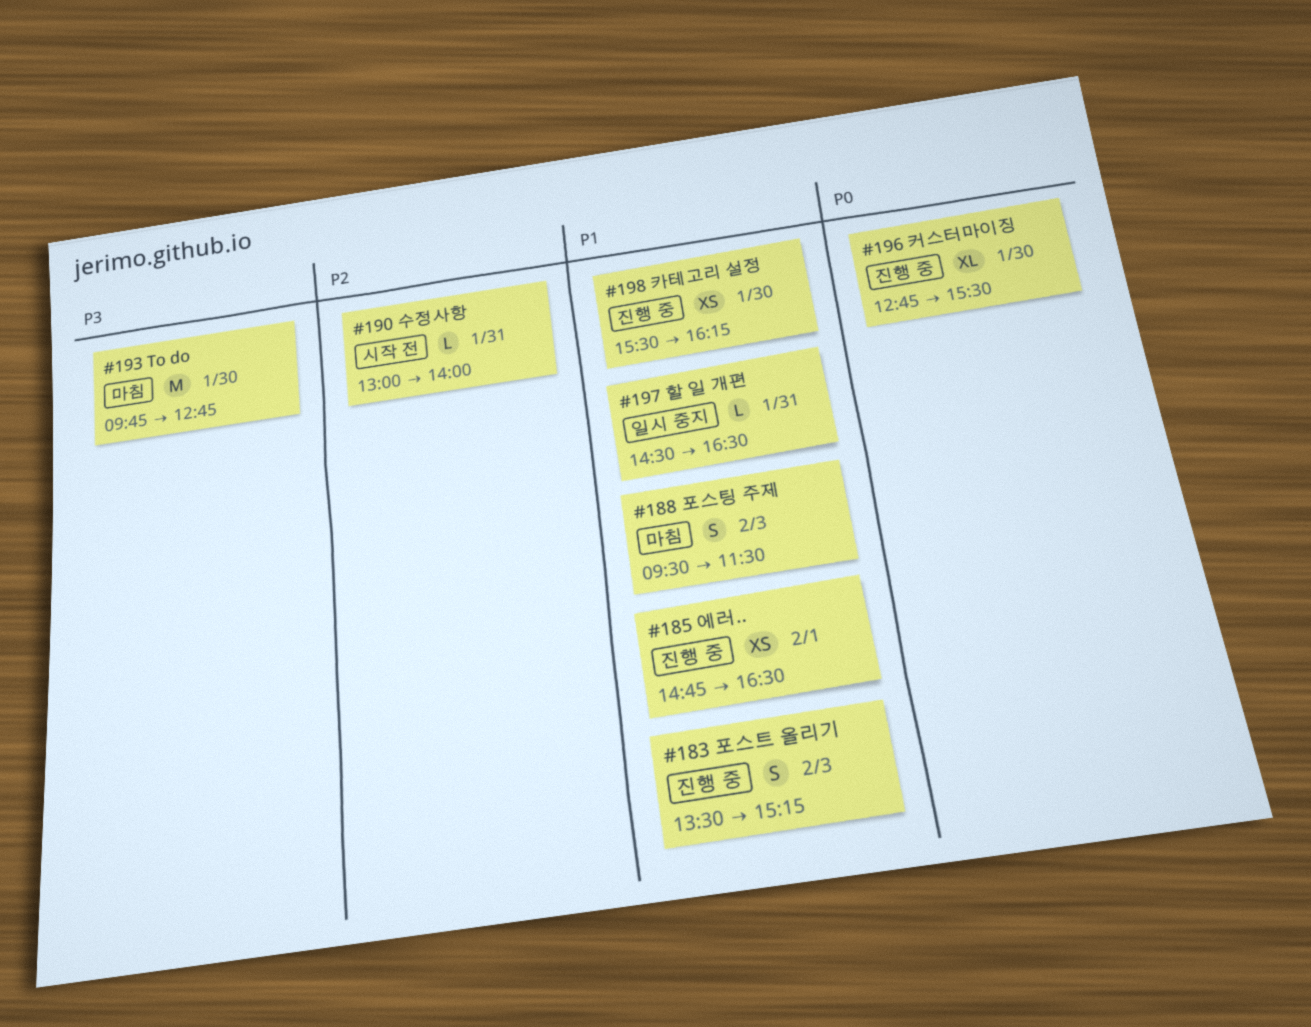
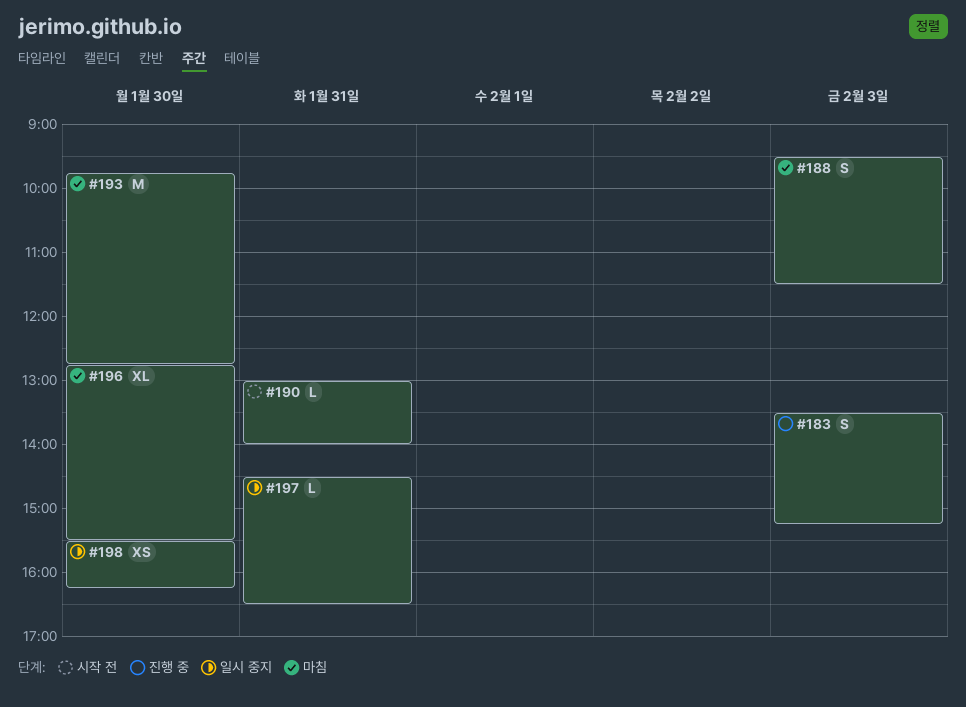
#185: present -> none
#196, status: 진행 중 -> 마침
#198, status: 진행 중 -> 일시 중지

